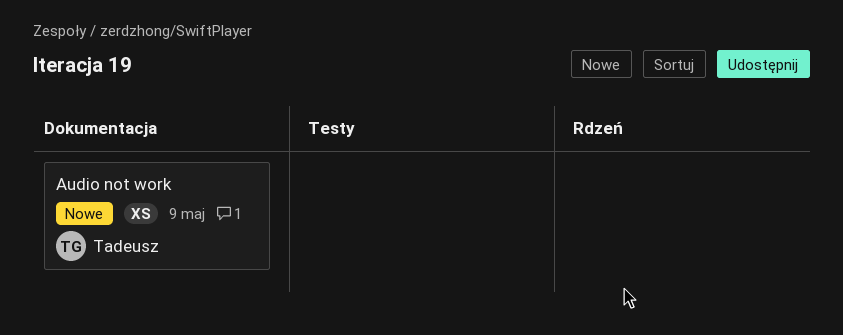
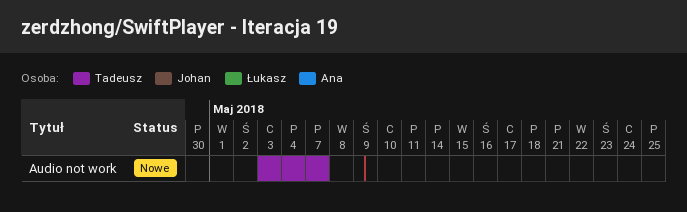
Audio not work, due: May 9 -> May 7

